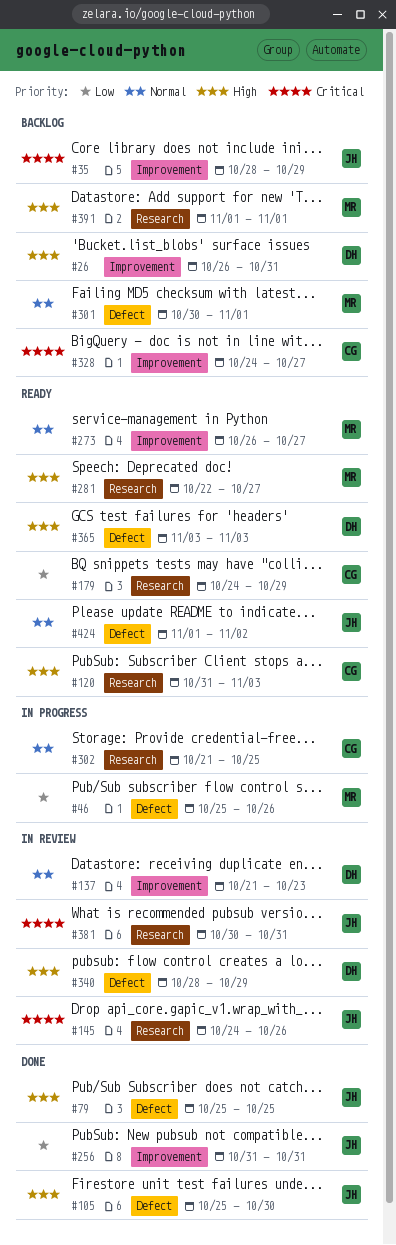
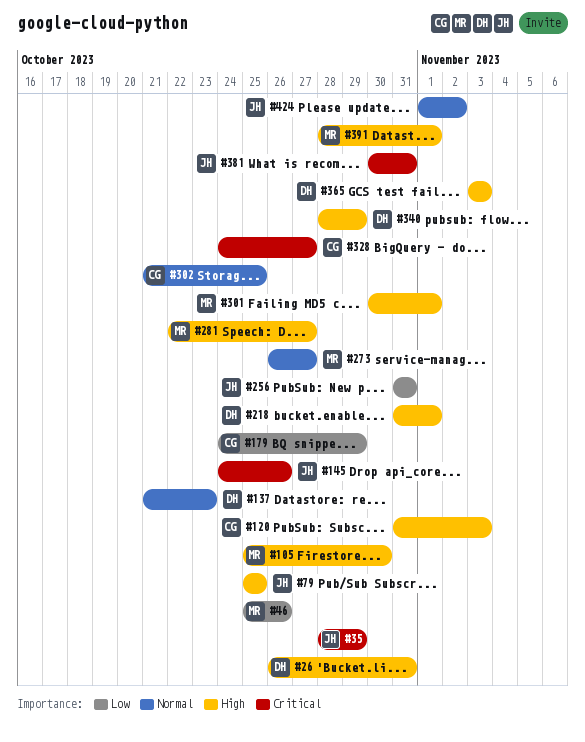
#105, owner: JH -> MR
#218: none -> present
#301, priority: Normal -> High
#391, start: Nov 1 -> Oct 28

